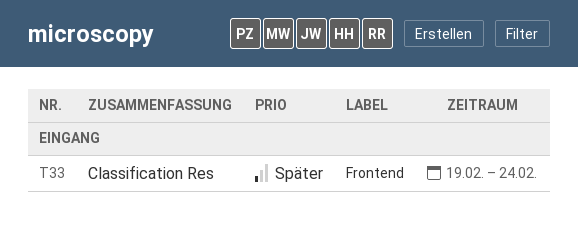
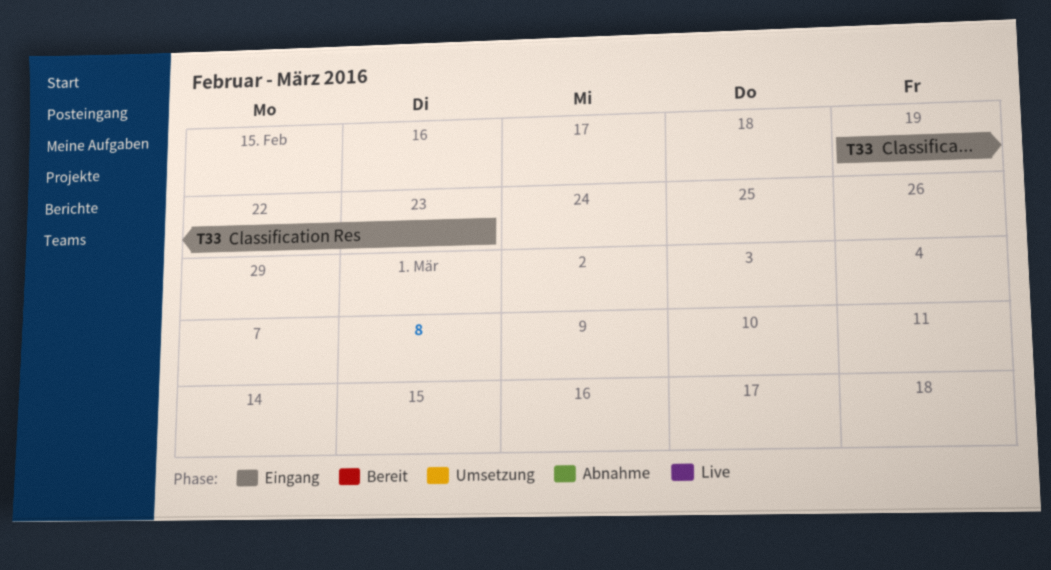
T33, due: Feb 24 -> Feb 23

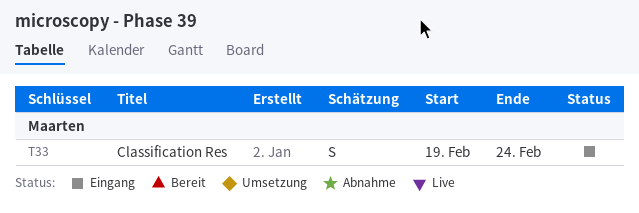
T33, due: Feb 23 -> Feb 24

